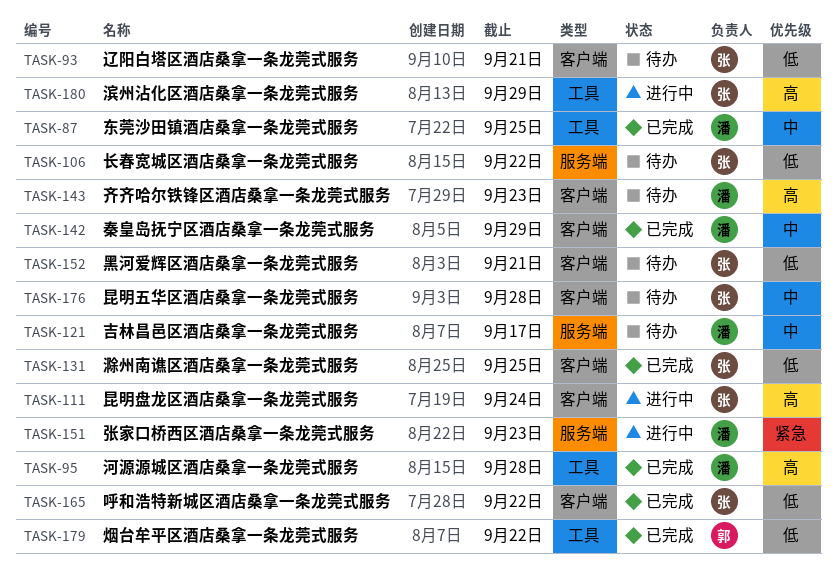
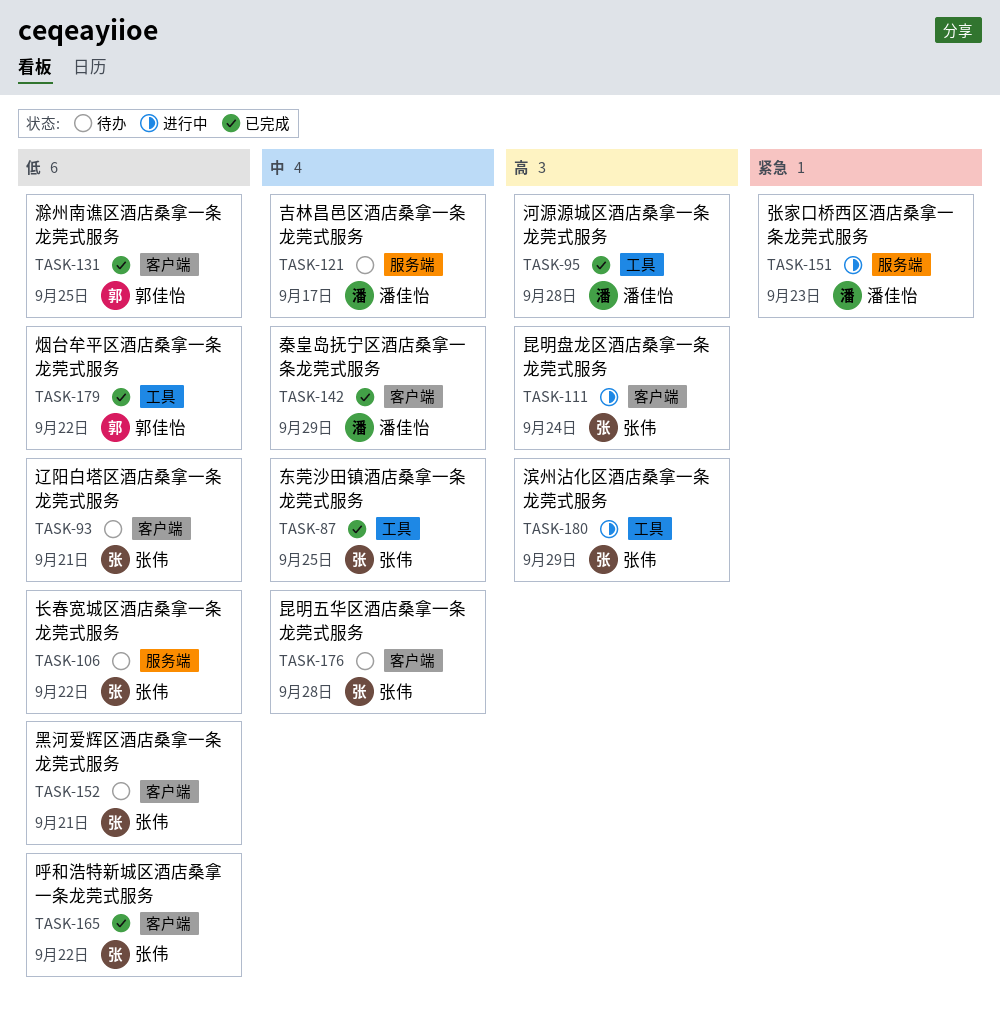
TASK-87, owner: 潘佳怡 -> 张伟
TASK-131, owner: 张伟 -> 郭佳怡
TASK-143: present -> none

